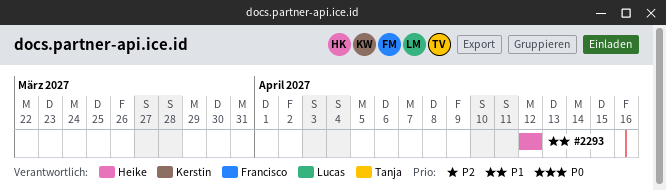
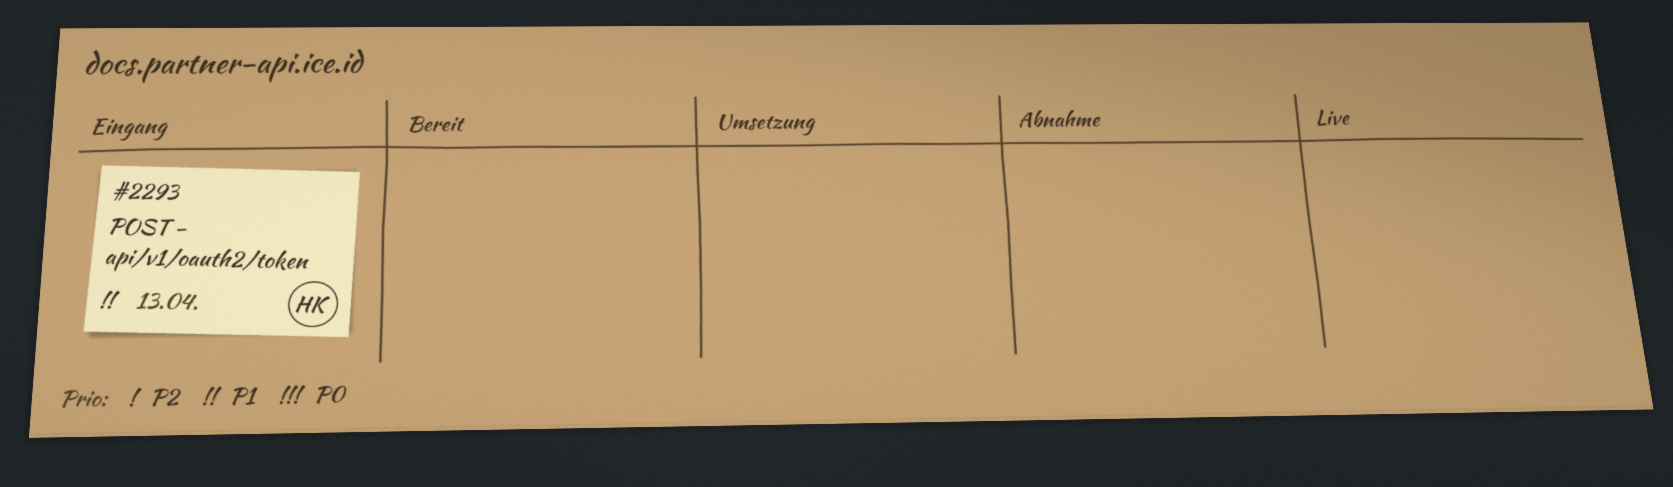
#2293, due: Apr 12 -> Apr 13

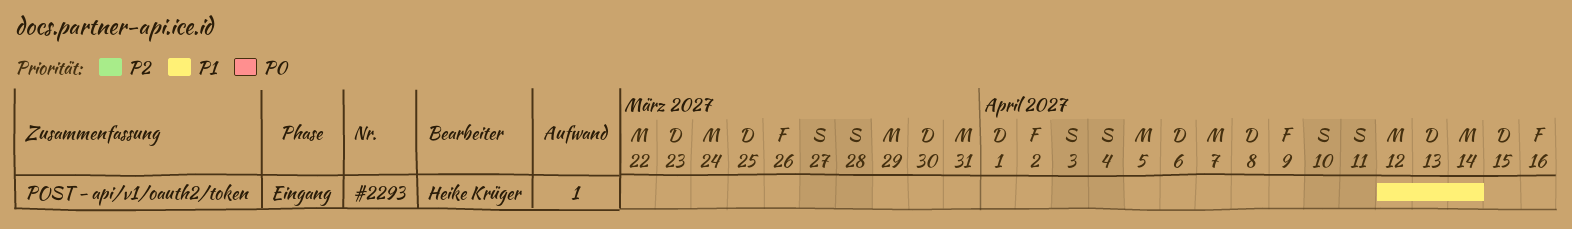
#2293, due: Apr 13 -> Apr 14

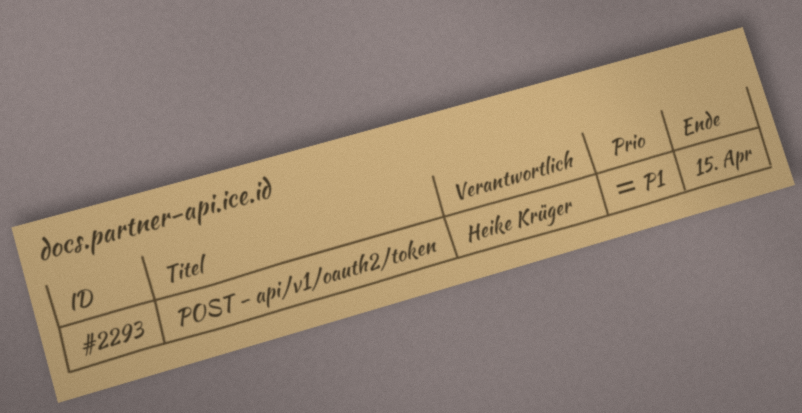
#2293, due: Apr 14 -> Apr 15

